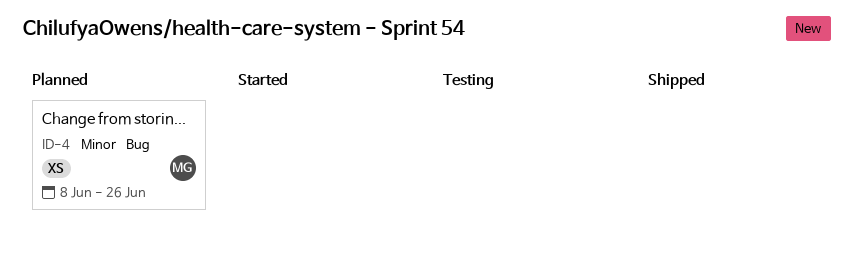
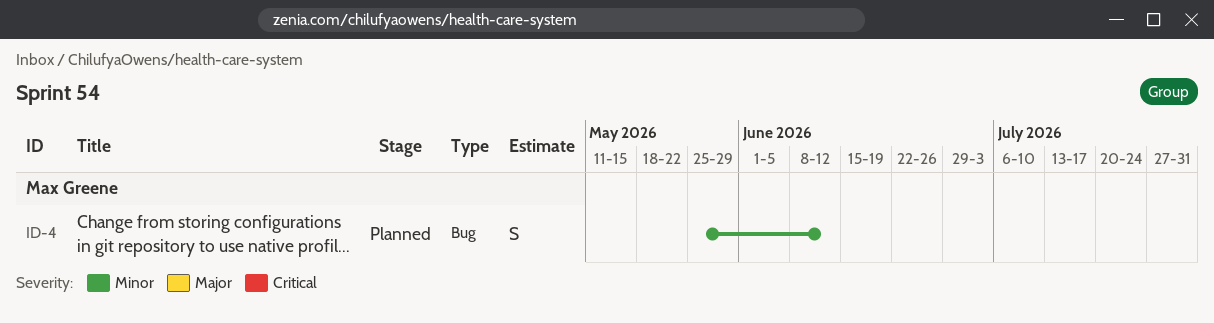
ID-4, estimate: XS -> S
ID-4, start: Jun 8 -> May 25
ID-4, due: Jun 26 -> Jun 12

